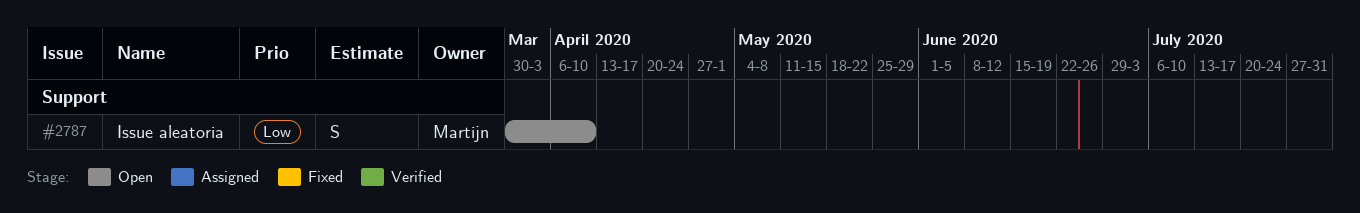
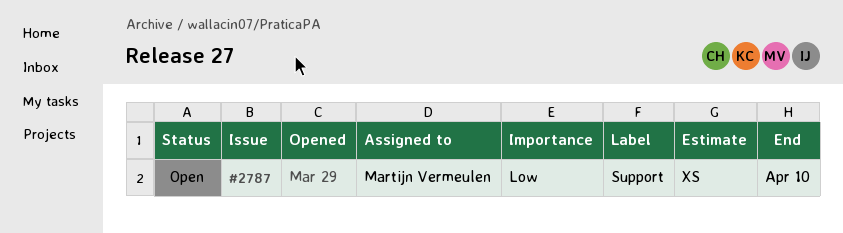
#2787, estimate: S -> XS

